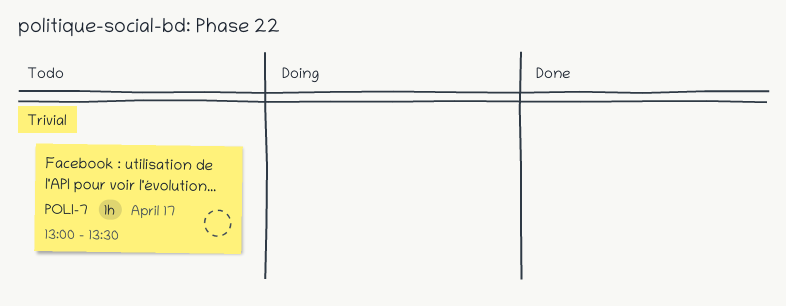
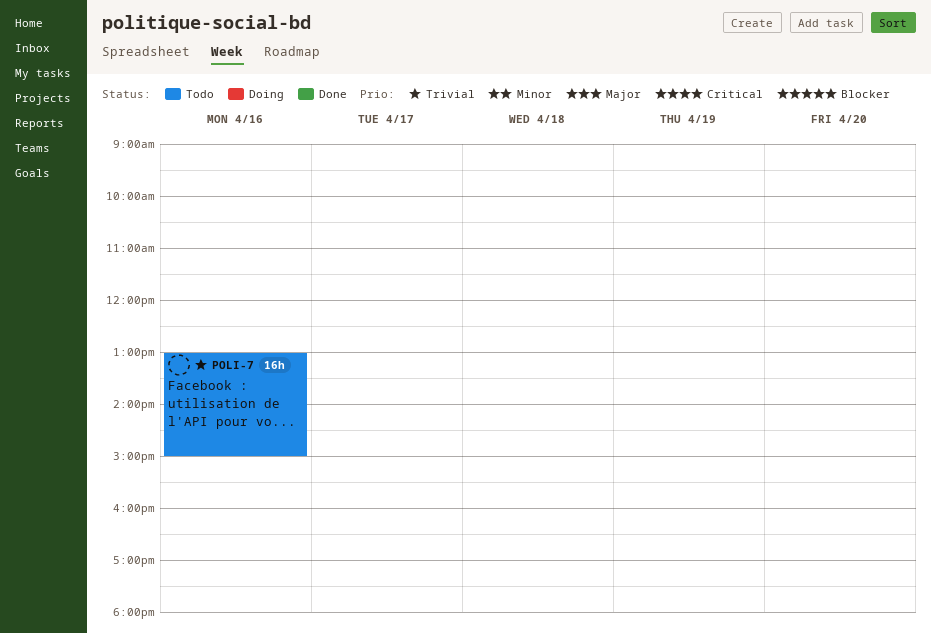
POLI-7, estimate: 1h -> 16h
POLI-7, day: Apr 17 -> Apr 16
POLI-7, ends: 13:30 -> 15:00

